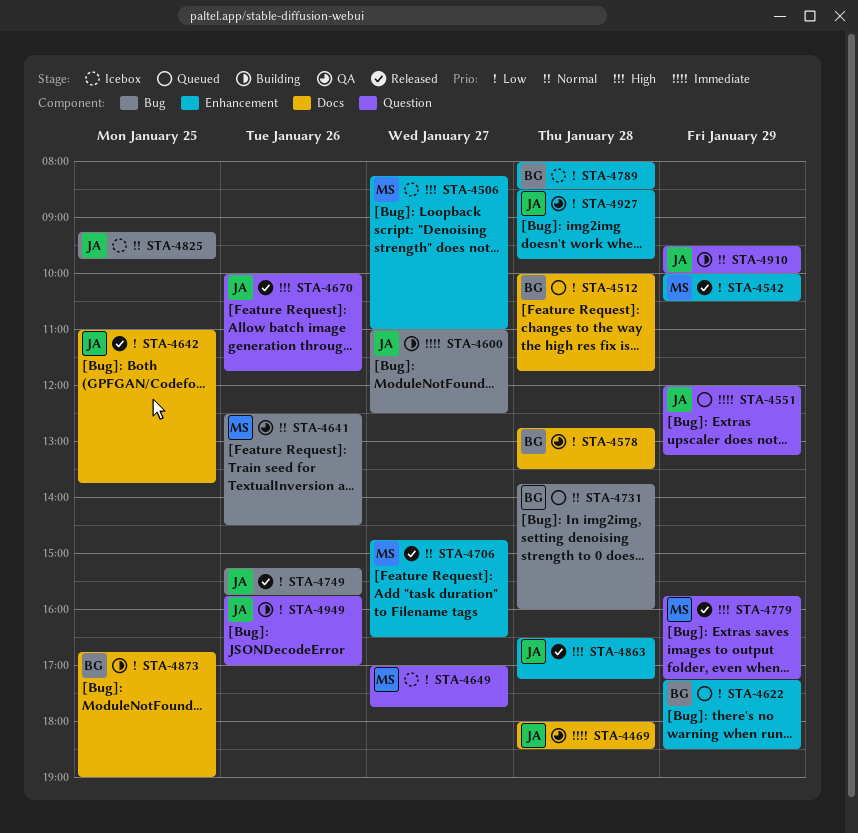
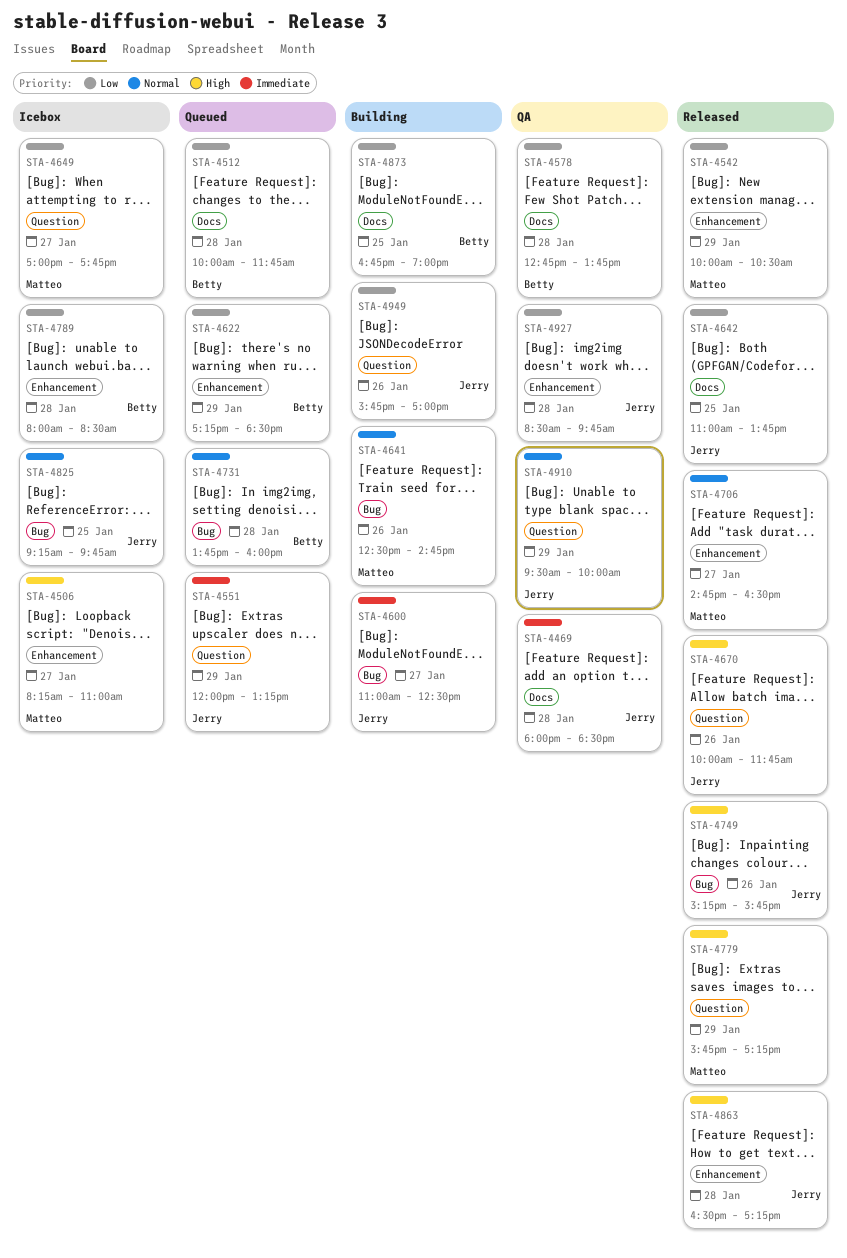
STA-4578, ends: 13:30 -> 13:45
STA-4641, status: QA -> Building
STA-4641, ends: 14:30 -> 14:45
STA-4749, priority: Low -> High
STA-4910, status: Building -> QA

